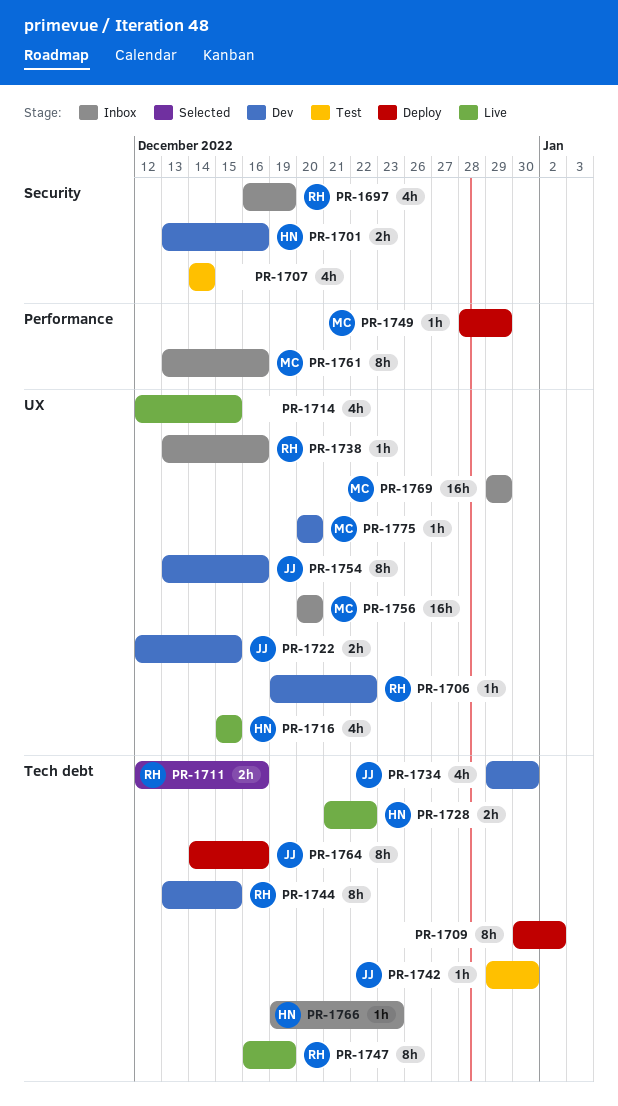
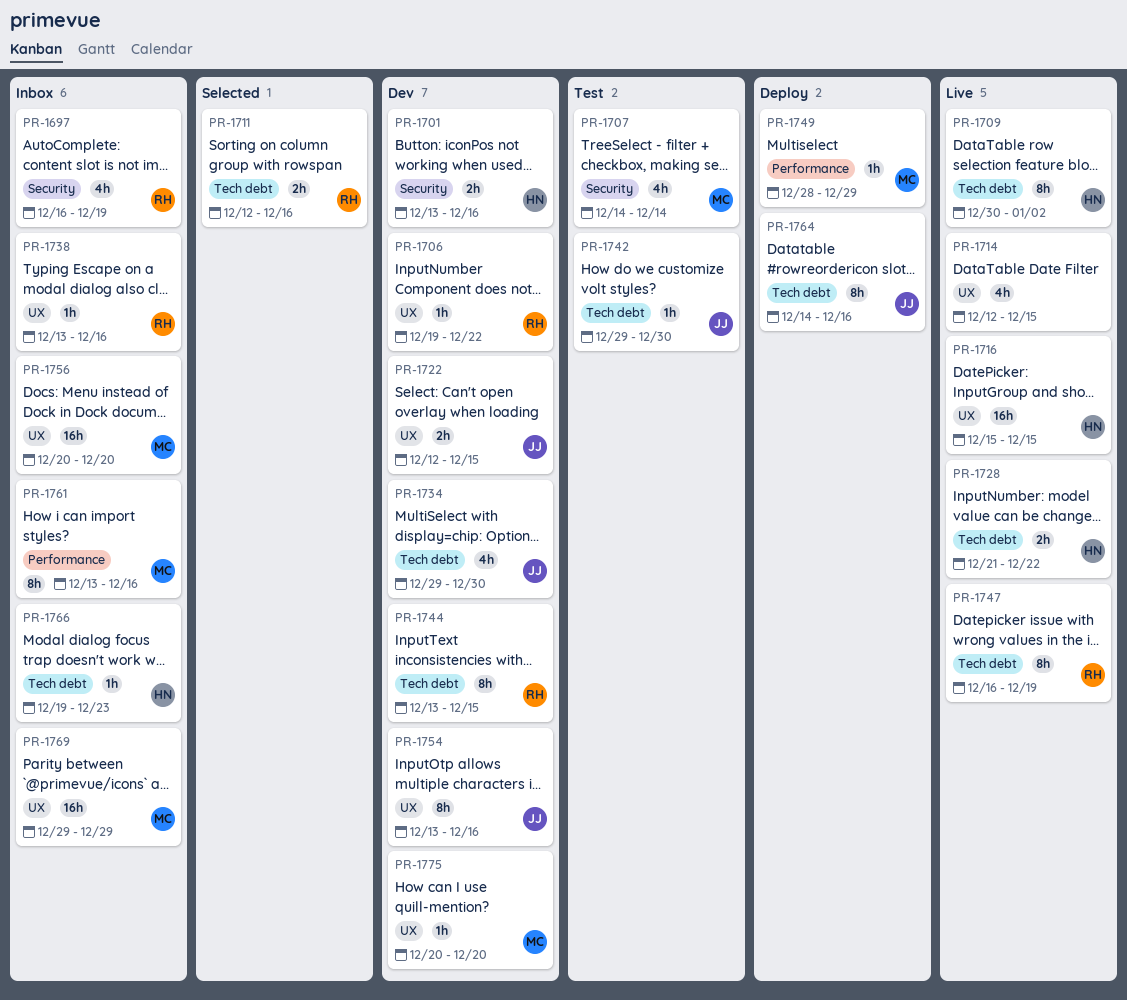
PR-1707, owner: none -> MC
PR-1709, status: Deploy -> Live
PR-1709, owner: none -> HN
PR-1716, estimate: 4h -> 16h

